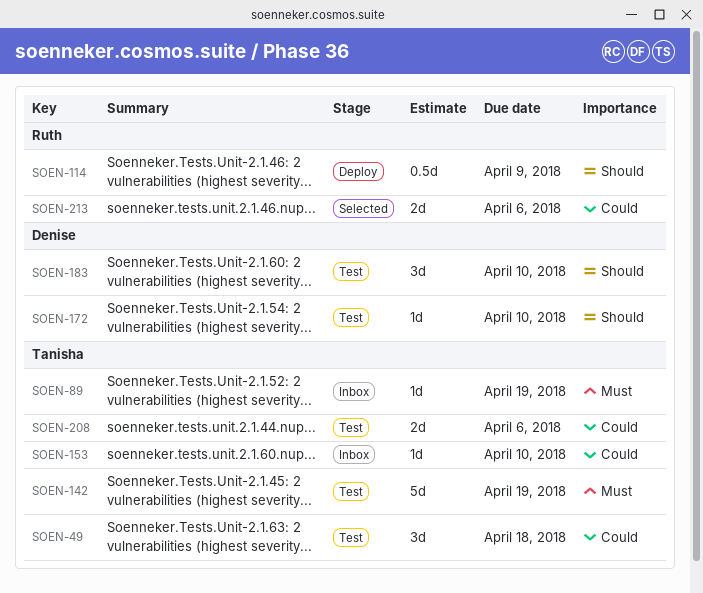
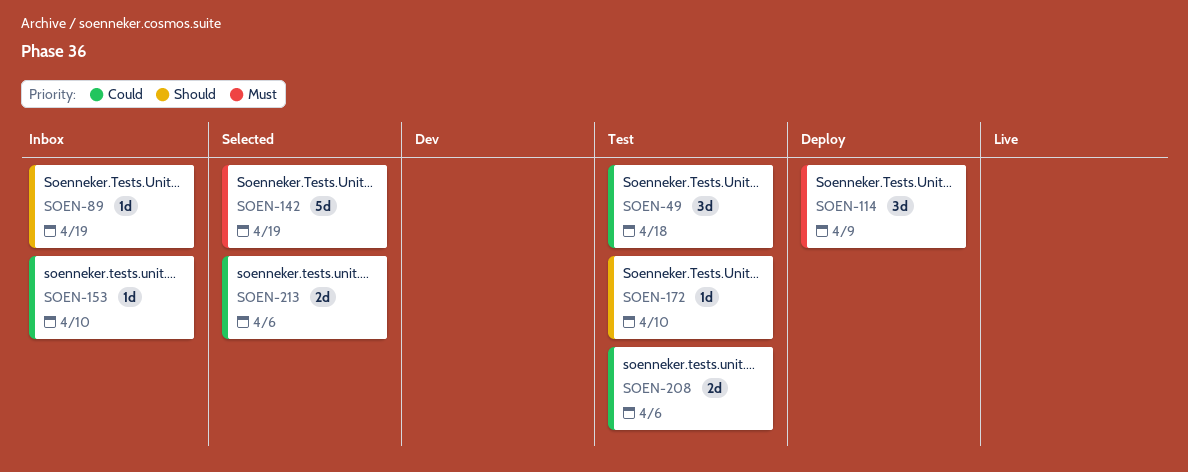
SOEN-89, priority: Must -> Should
SOEN-114, priority: Should -> Must
SOEN-114, estimate: 0.5d -> 3d
SOEN-142, status: Test -> Selected
SOEN-183: present -> none

